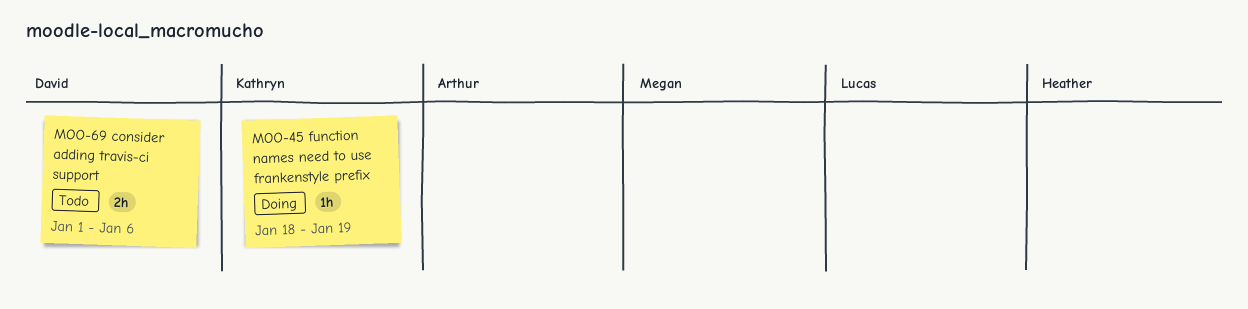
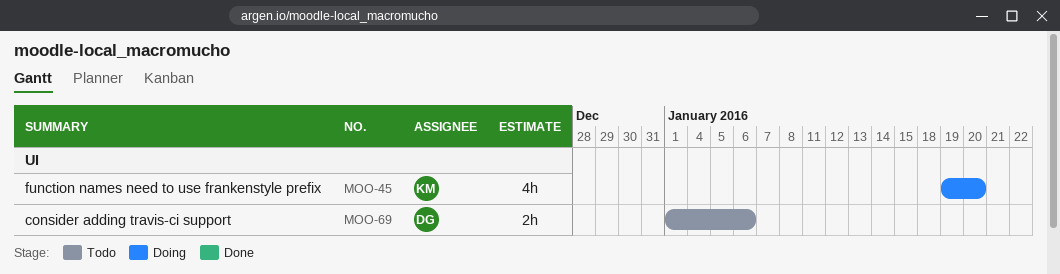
MOO-45, estimate: 1h -> 4h
MOO-45, start: Jan 18 -> Jan 19
MOO-45, due: Jan 19 -> Jan 20

